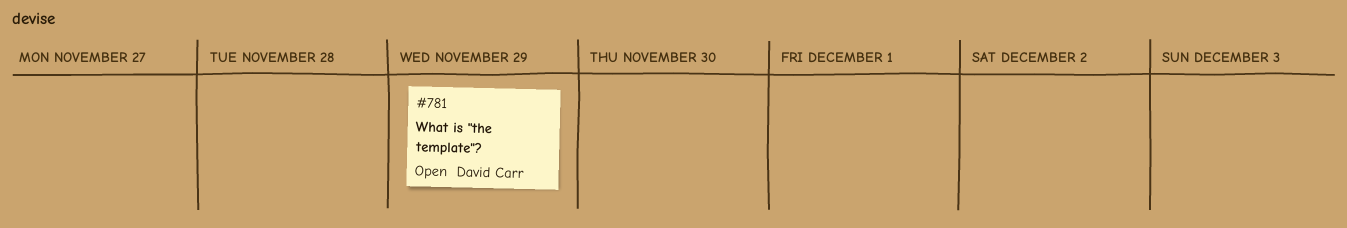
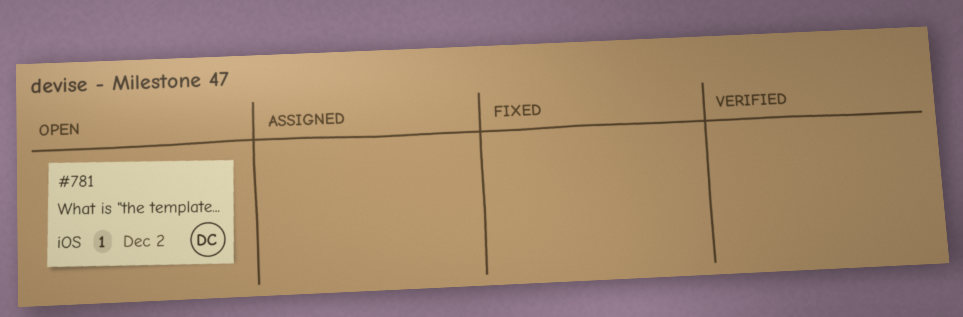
#781, due: Nov 29 -> Dec 2

